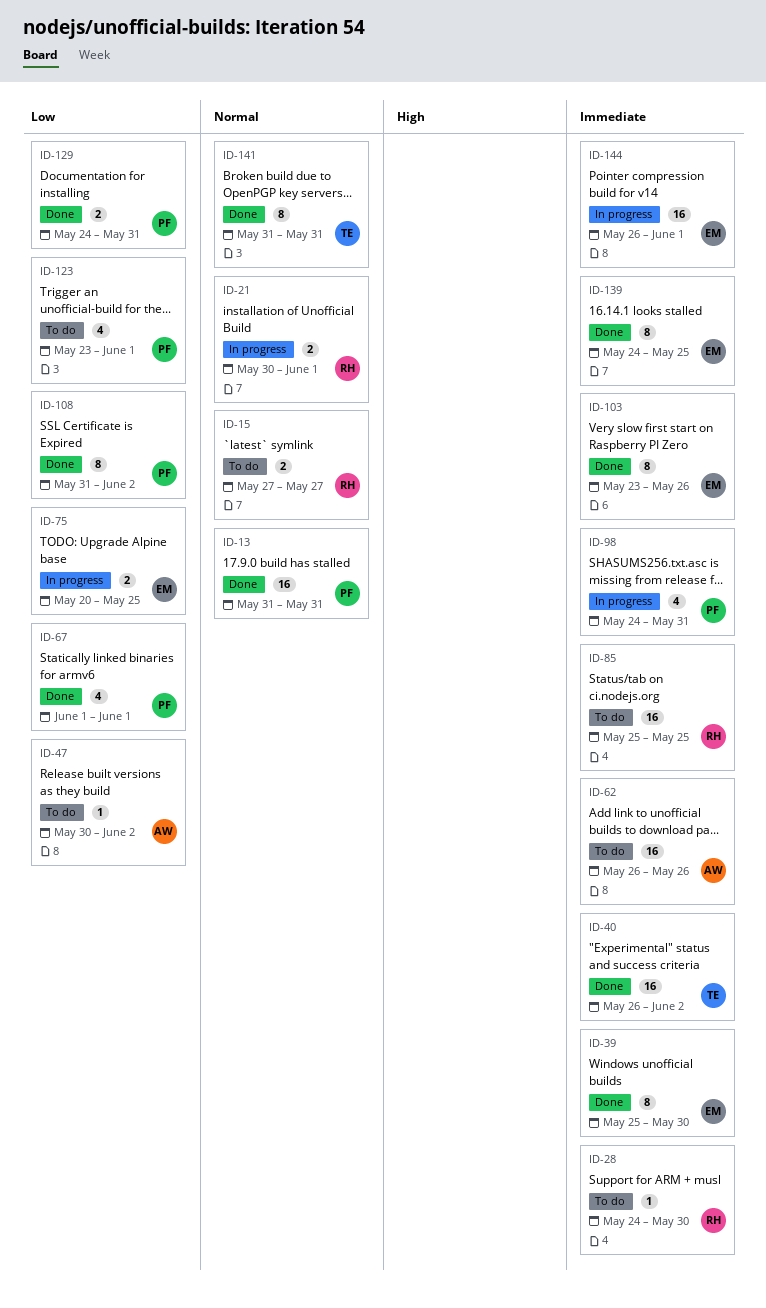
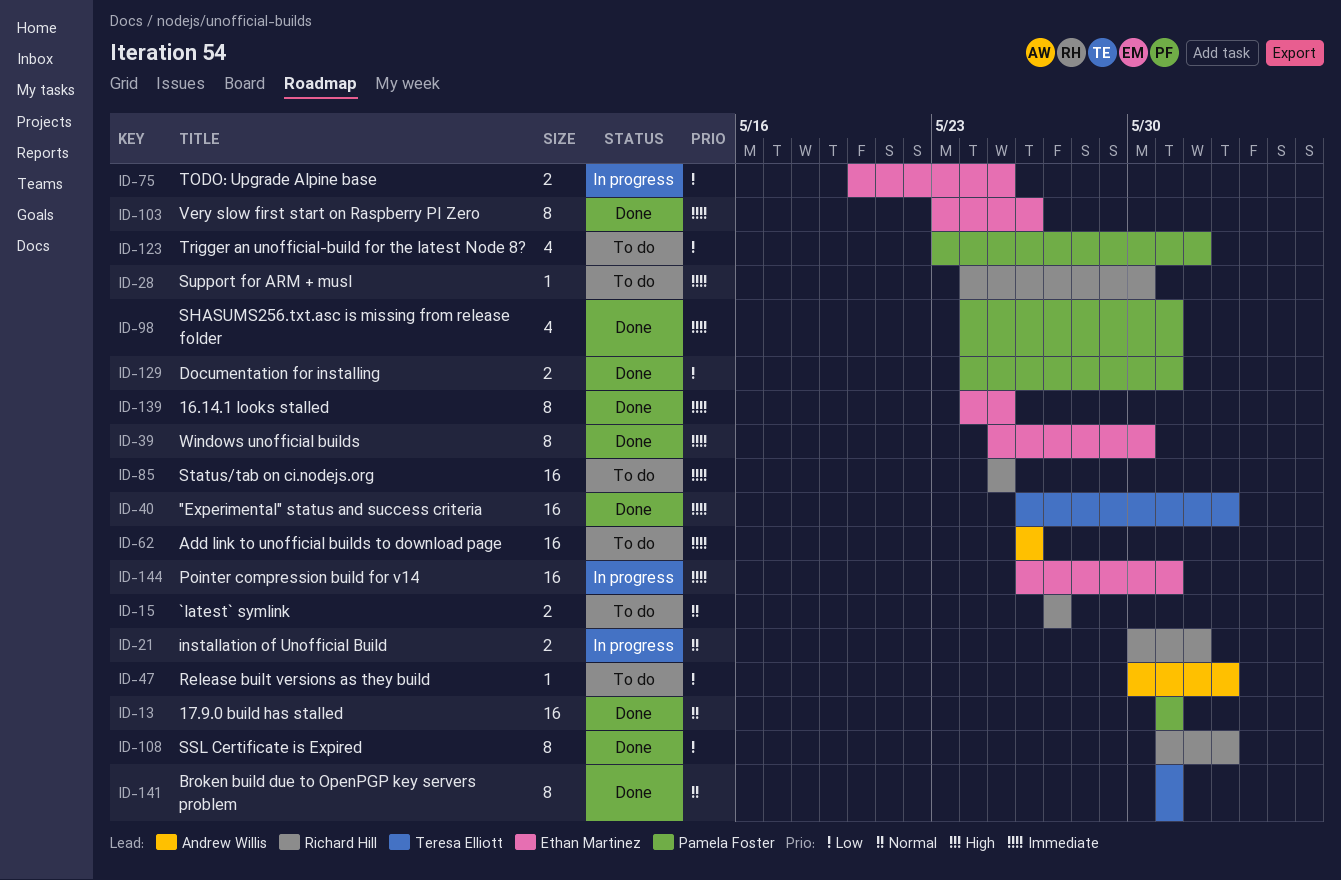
ID-67: present -> none
ID-98, status: In progress -> Done
ID-108, owner: Pamela Foster -> Richard Hill
ID-144, due: Jun 1 -> May 31

